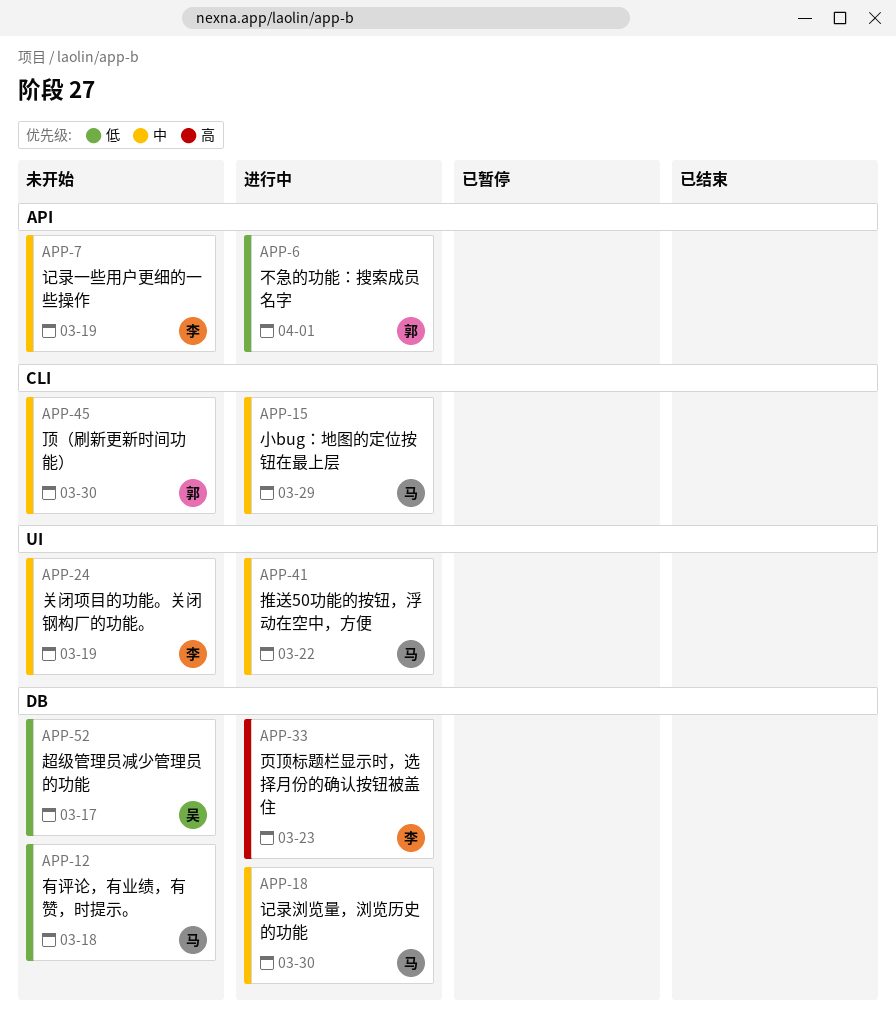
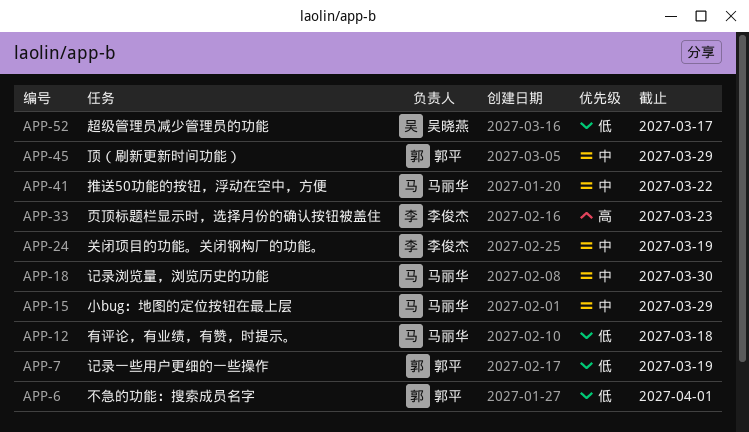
APP-7, owner: 李俊杰 -> 郭平
APP-7, priority: 中 -> 低
APP-45, due: Mar 30 -> Mar 29

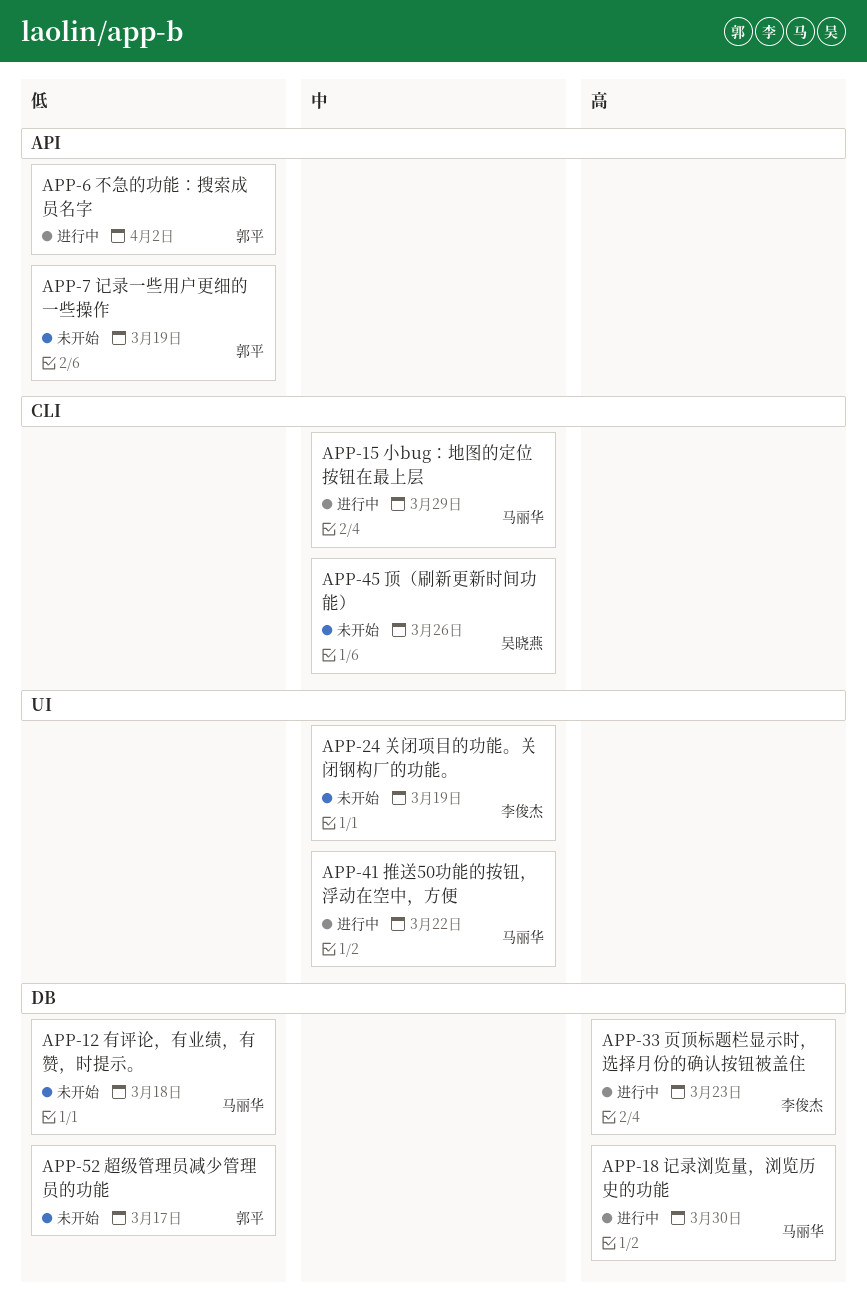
APP-6, due: Apr 1 -> Apr 2
APP-18, priority: 中 -> 高
APP-45, owner: 郭平 -> 吴晓燕
APP-45, due: Mar 29 -> Mar 26
APP-52, owner: 吴晓燕 -> 郭平

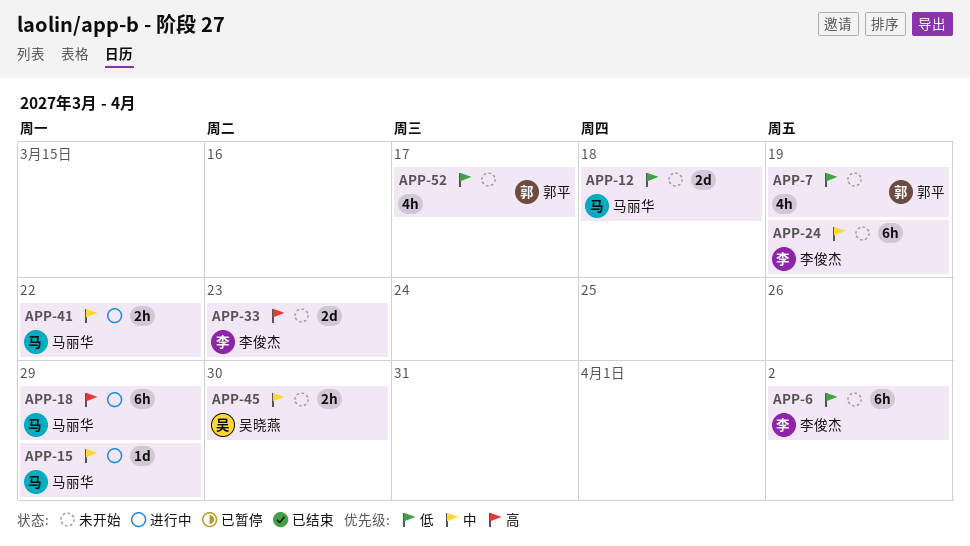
APP-6, status: 进行中 -> 未开始
APP-6, owner: 郭平 -> 李俊杰
APP-18, due: Mar 30 -> Mar 29
APP-33, status: 进行中 -> 未开始
APP-45, due: Mar 26 -> Mar 30

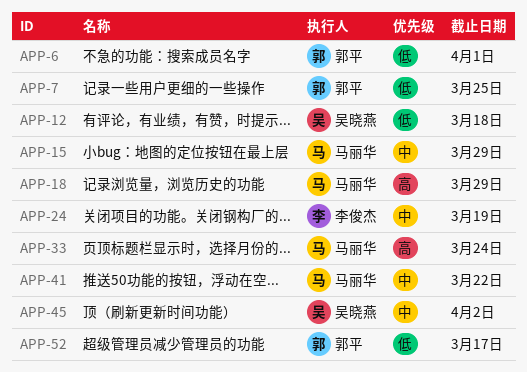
APP-6, owner: 李俊杰 -> 郭平
APP-6, due: Apr 2 -> Apr 1
APP-7, due: Mar 19 -> Mar 25
APP-12, owner: 马丽华 -> 吴晓燕
APP-33, owner: 李俊杰 -> 马丽华
APP-33, due: Mar 23 -> Mar 24
APP-45, due: Mar 30 -> Apr 2

